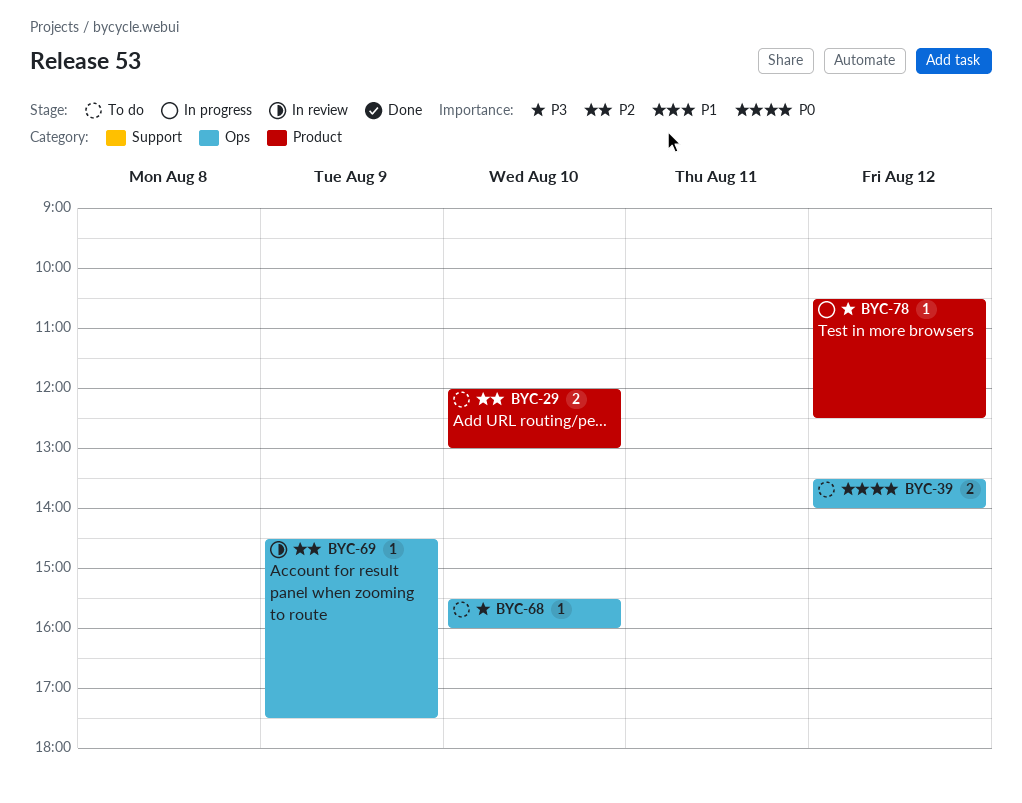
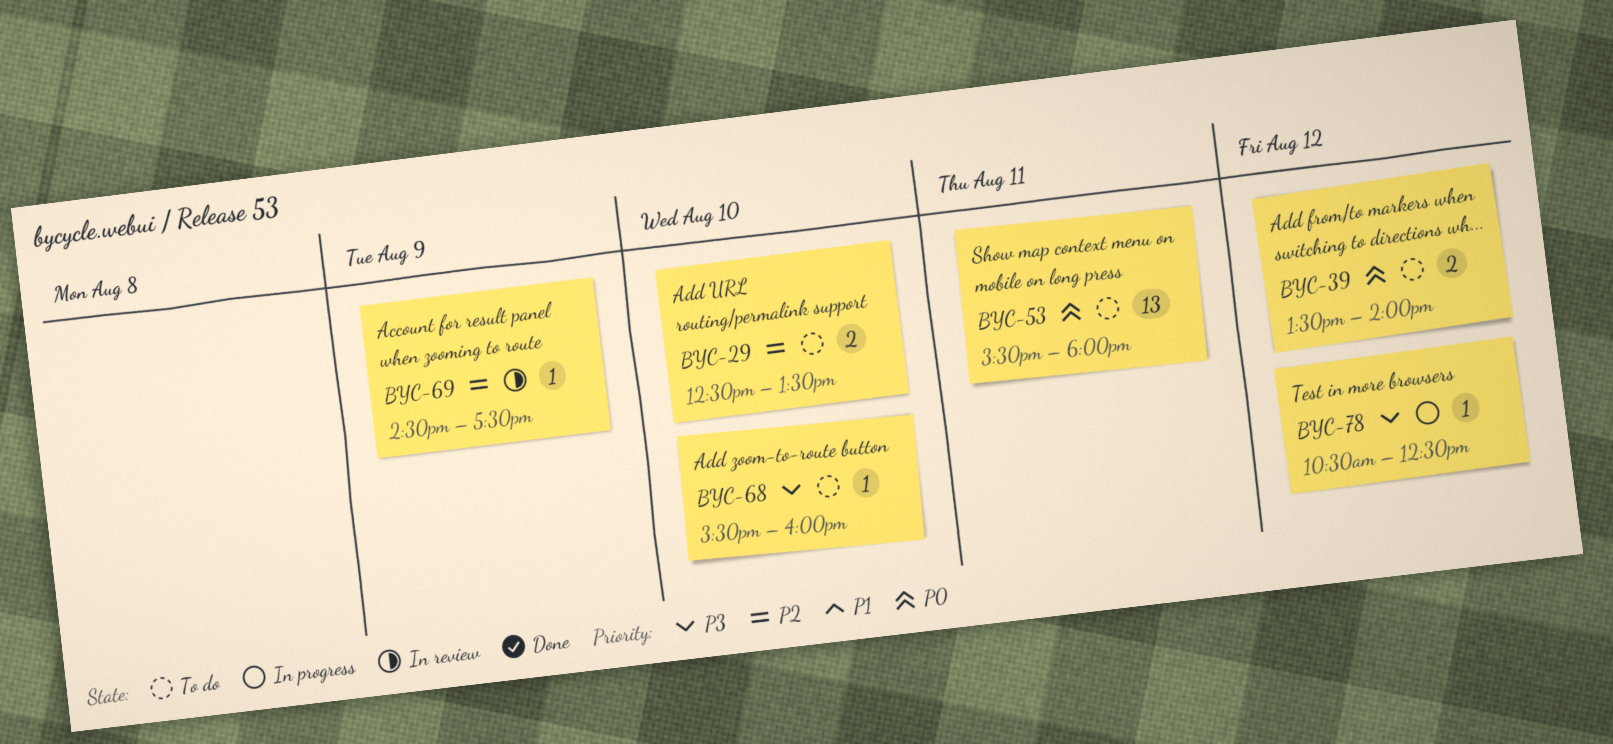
BYC-29, begins: 12:00 -> 12:30
BYC-29, ends: 13:00 -> 13:30
BYC-53: none -> present

